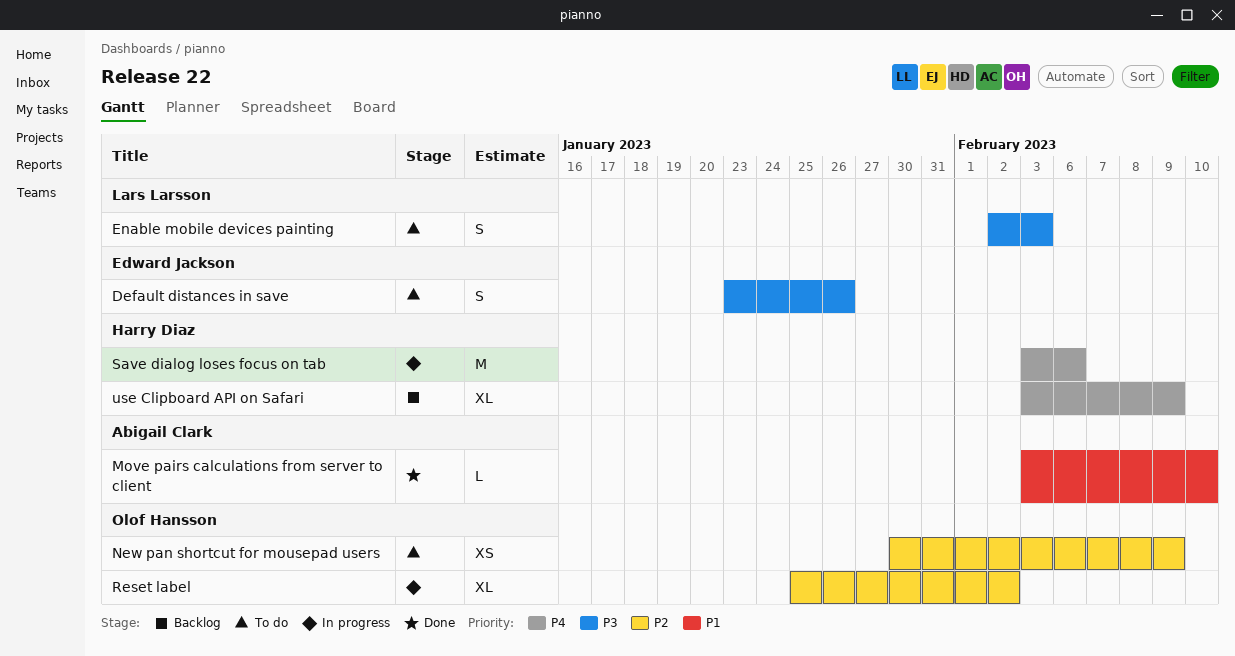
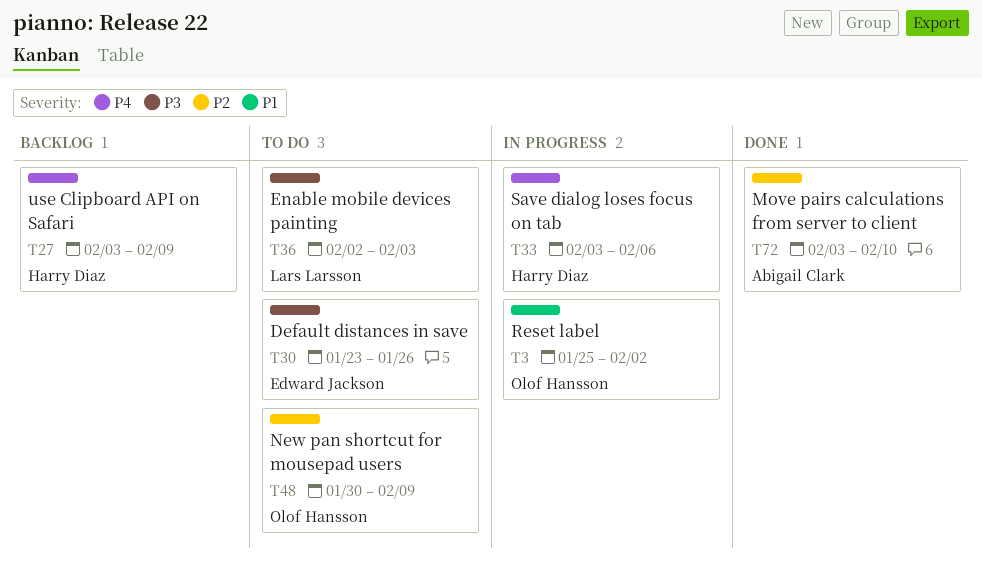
Move pairs calculations from server to client, priority: P1 -> P2
Reset label, priority: P2 -> P1

